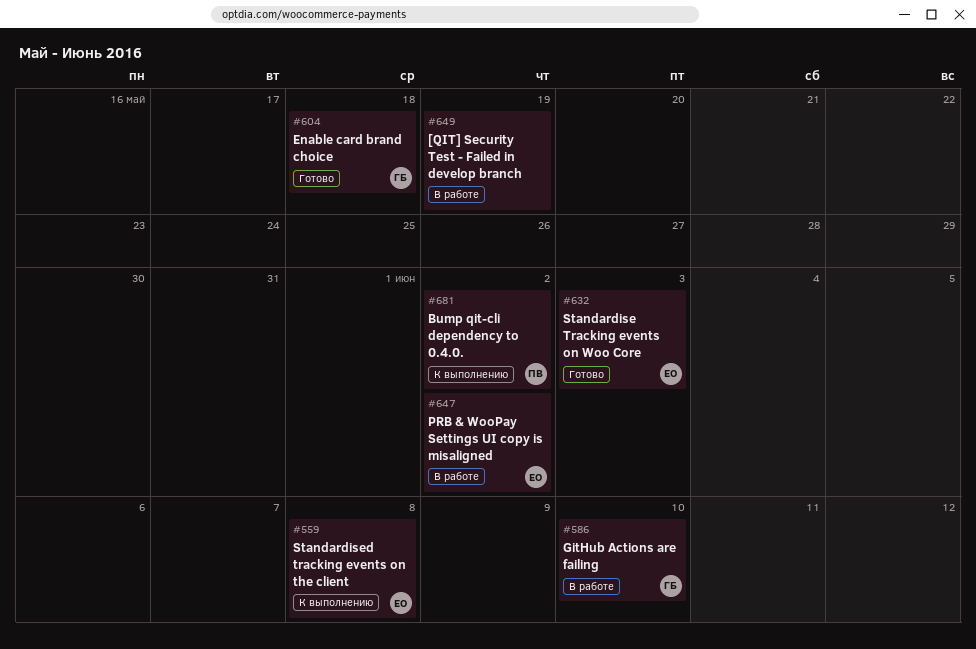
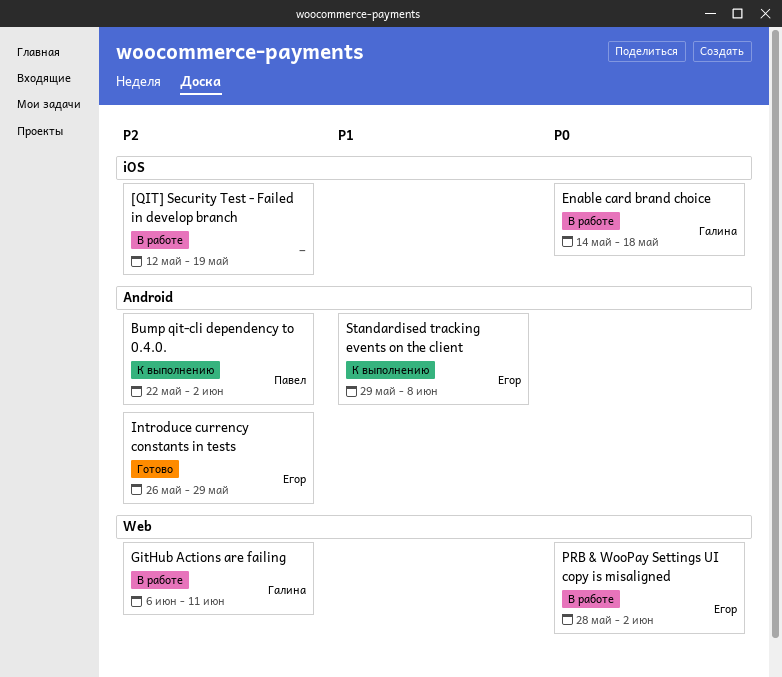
Enable card brand choice, status: Готово -> В работе
GitHub Actions are failing, due: Jun 10 -> Jun 11
Introduce currency constants in tests: none -> present
Standardise Tracking events on Woo Core: present -> none

